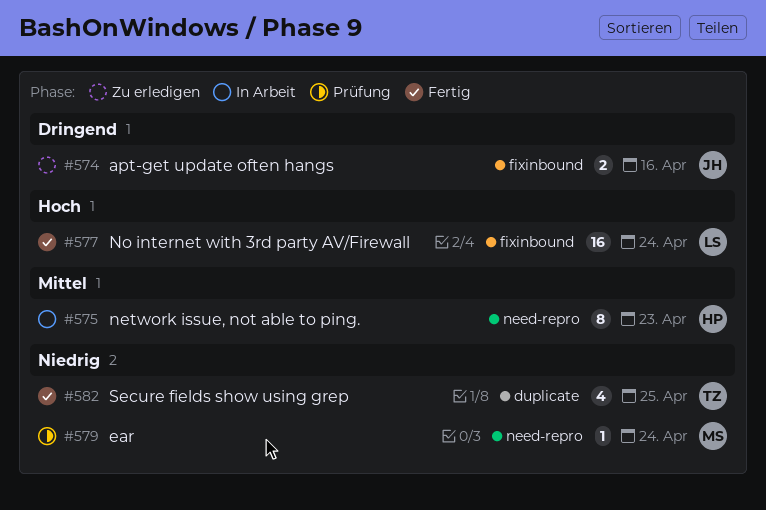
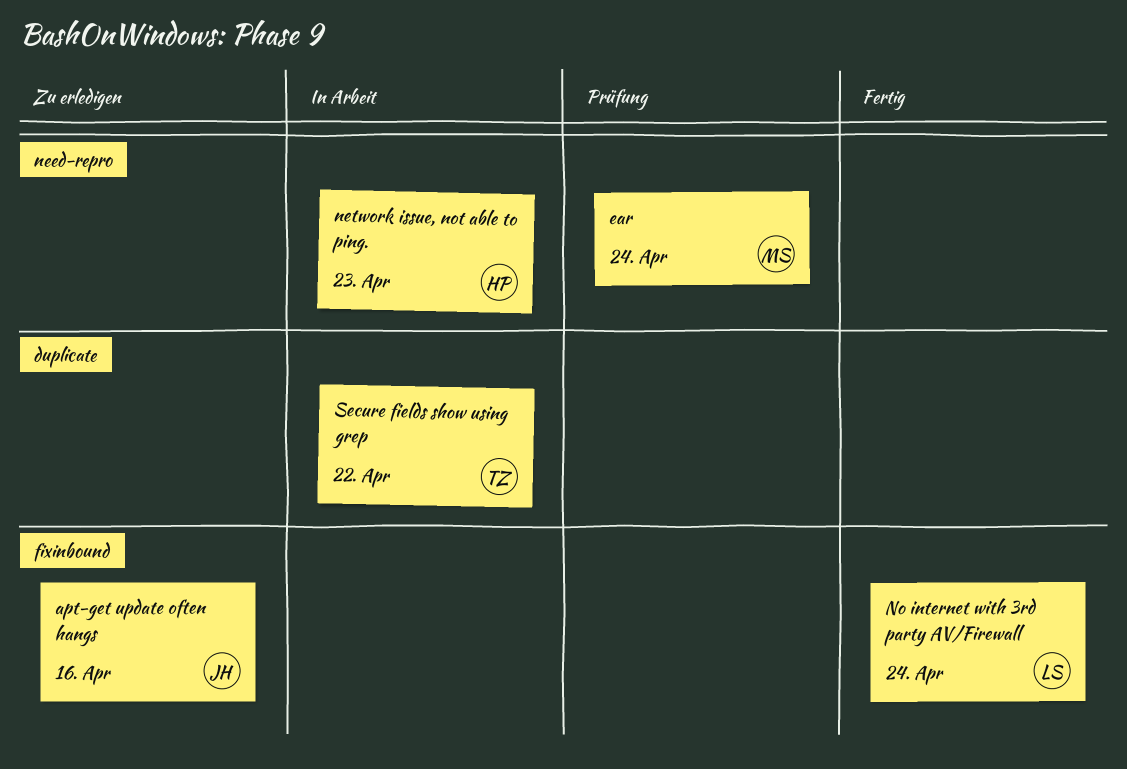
Secure fields show using grep, status: Fertig -> In Arbeit
Secure fields show using grep, due: Apr 25 -> Apr 22

